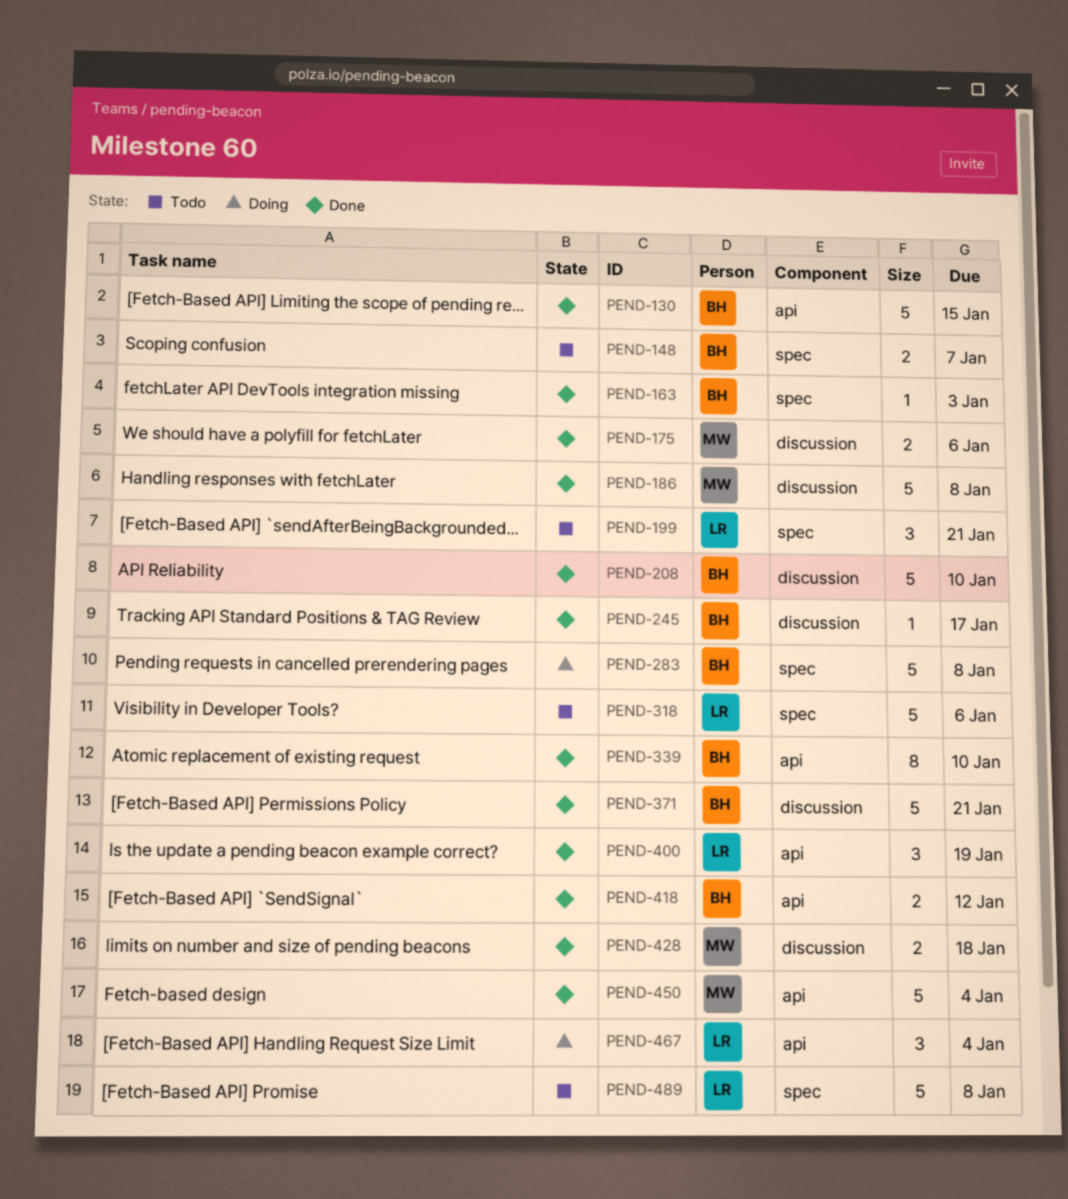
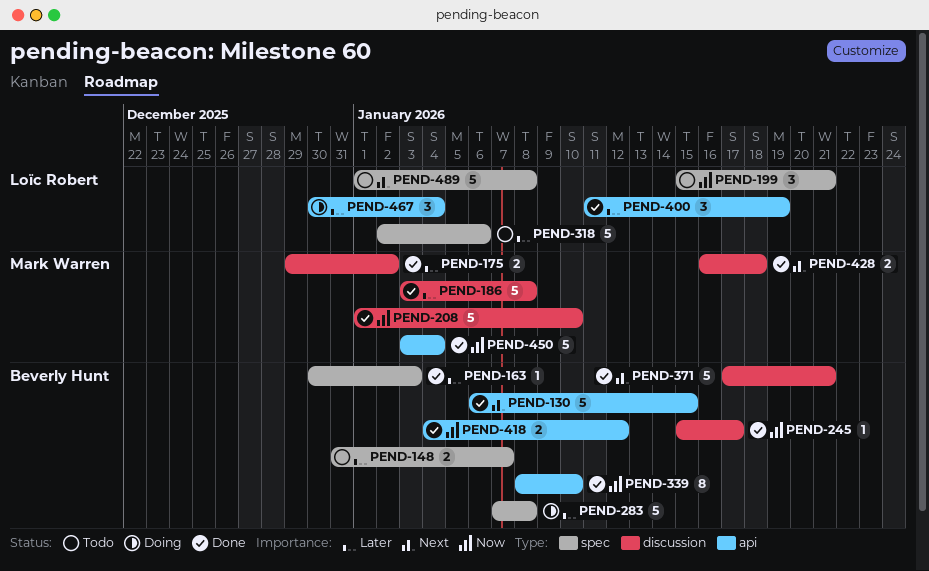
PEND-175, due: Jan 6 -> Jan 2
PEND-208, owner: Beverly Hunt -> Mark Warren

